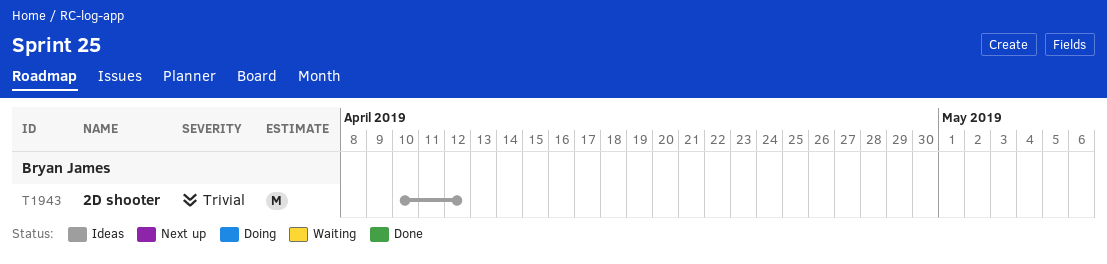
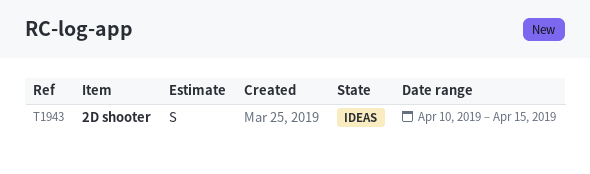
T1943, estimate: M -> S
T1943, due: Apr 12 -> Apr 15

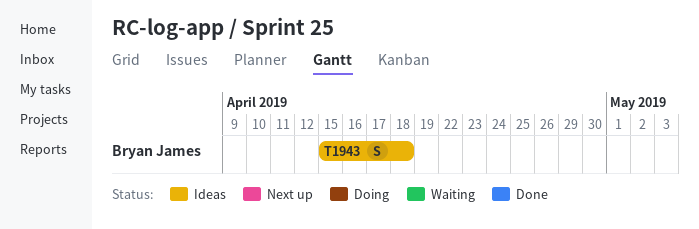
T1943, start: Apr 10 -> Apr 15
T1943, due: Apr 15 -> Apr 18

